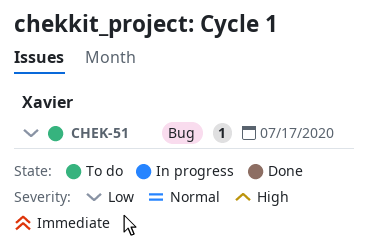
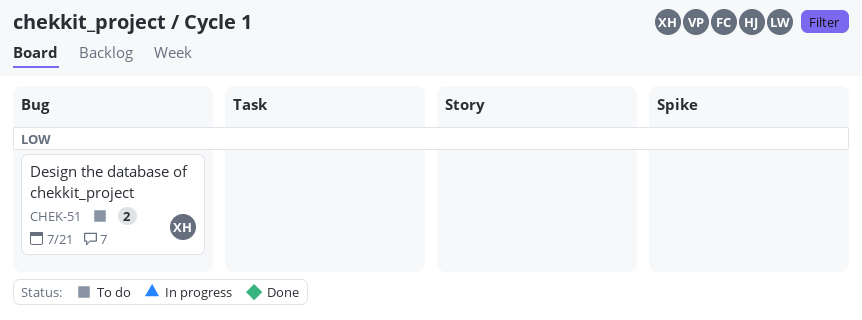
CHEK-51, estimate: 1 -> 2
CHEK-51, due: Jul 17 -> Jul 21

